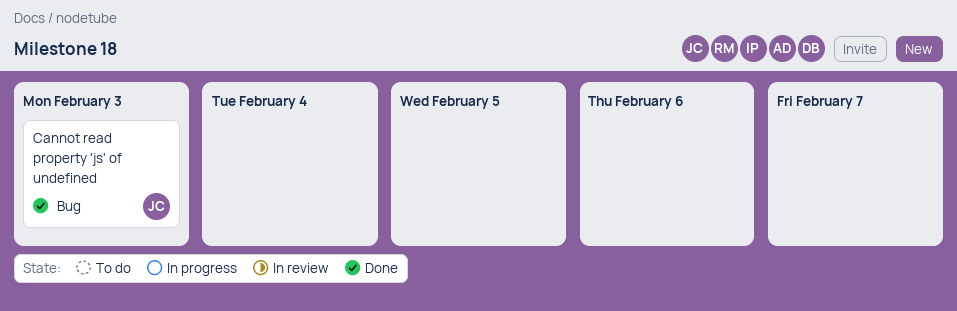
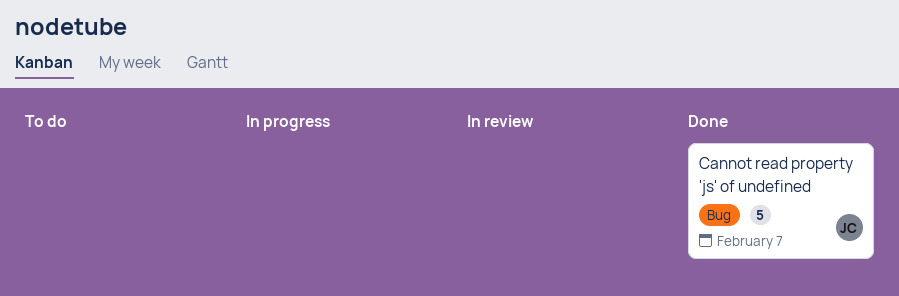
Cannot read property 'js' of undefined, due: Feb 3 -> Feb 7

